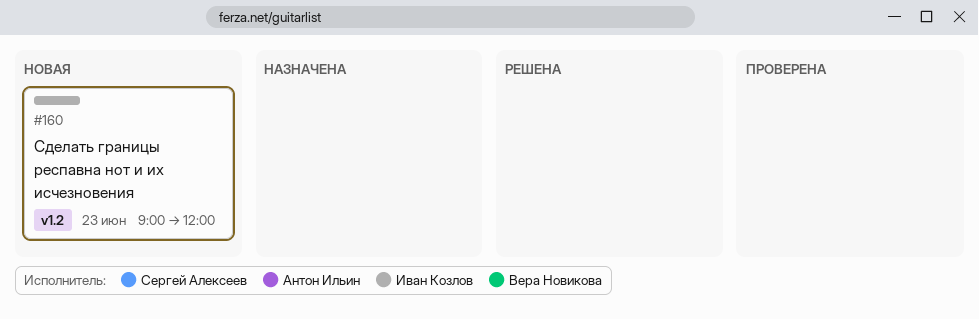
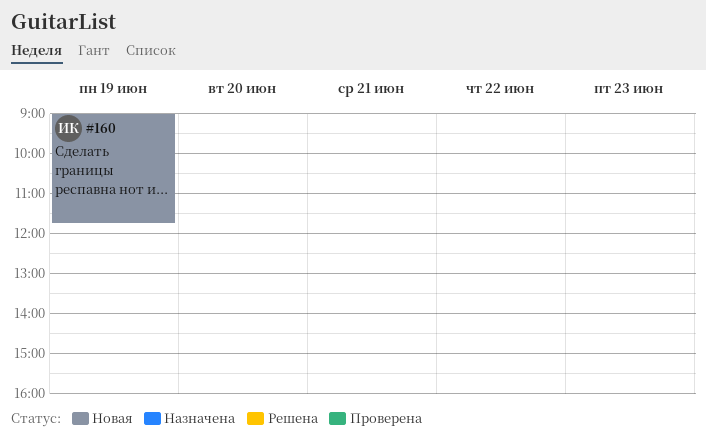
#160, day: Jun 23 -> Jun 19
#160, ends: 12:00 -> 11:45

